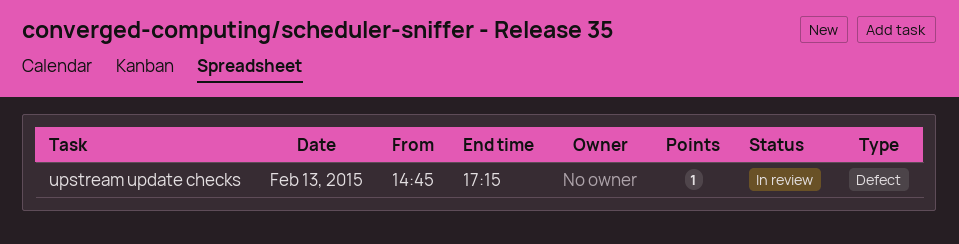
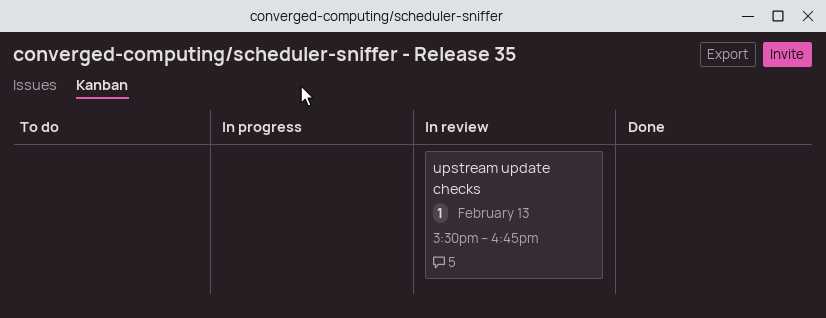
upstream update checks, begins: 14:45 -> 15:30
upstream update checks, ends: 17:15 -> 16:45

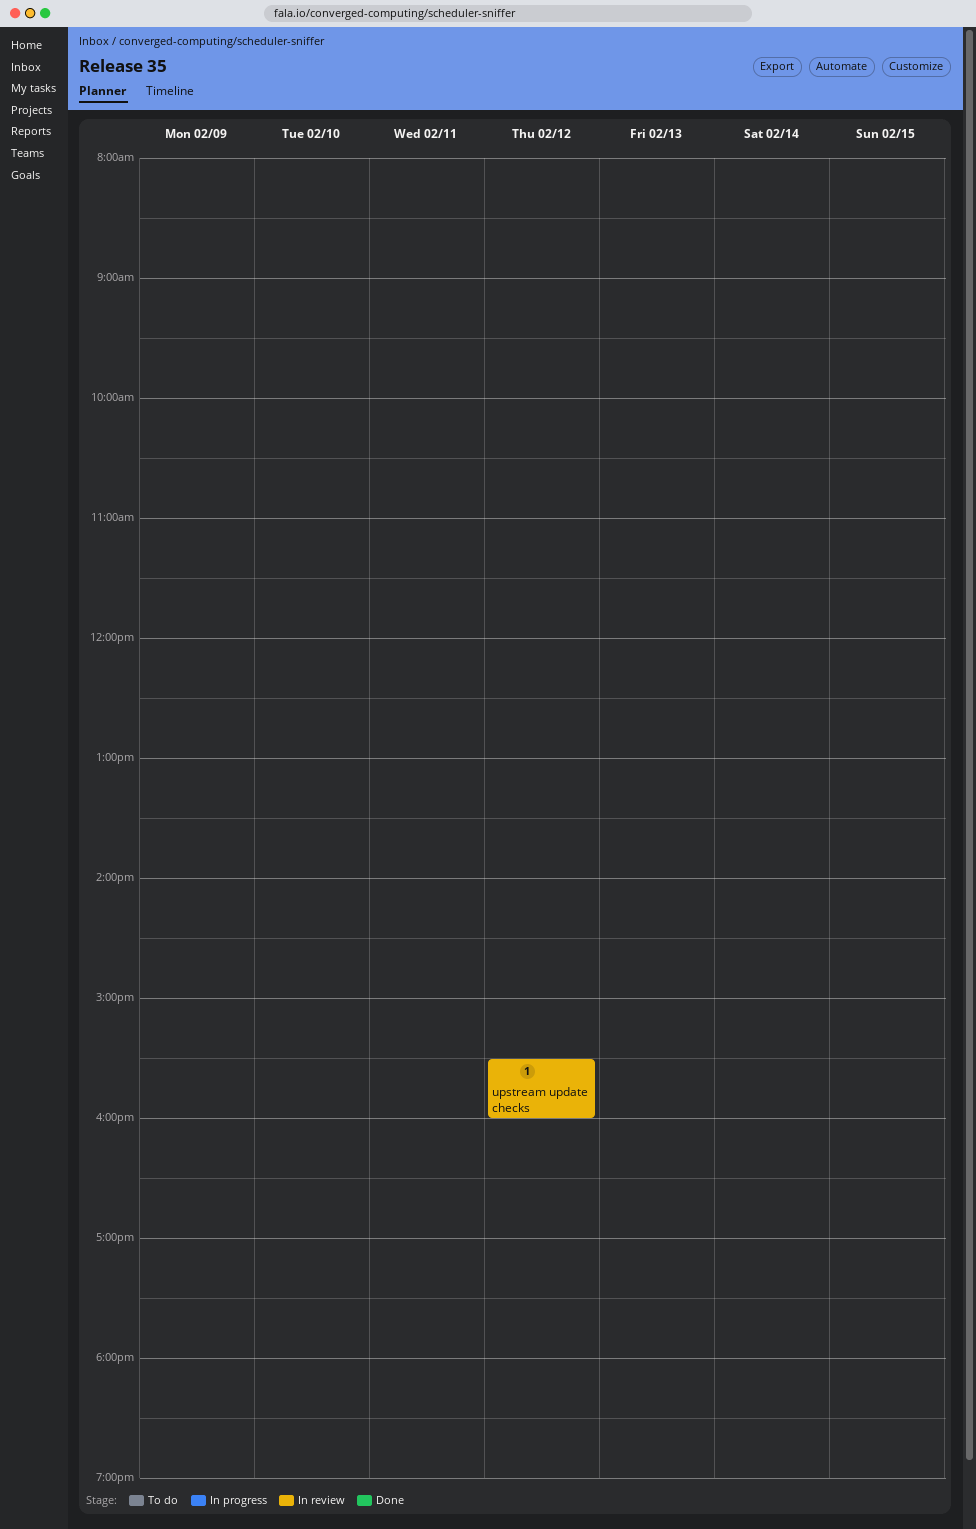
upstream update checks, day: Feb 13 -> Feb 12
upstream update checks, ends: 16:45 -> 16:00

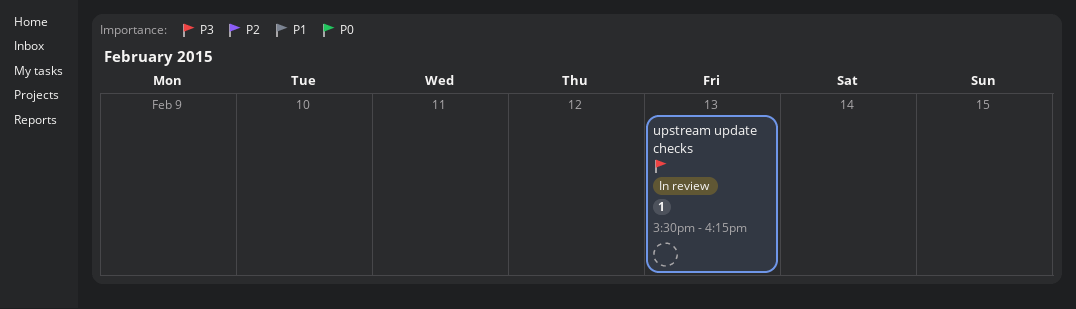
upstream update checks, day: Feb 12 -> Feb 13
upstream update checks, ends: 16:00 -> 16:15

